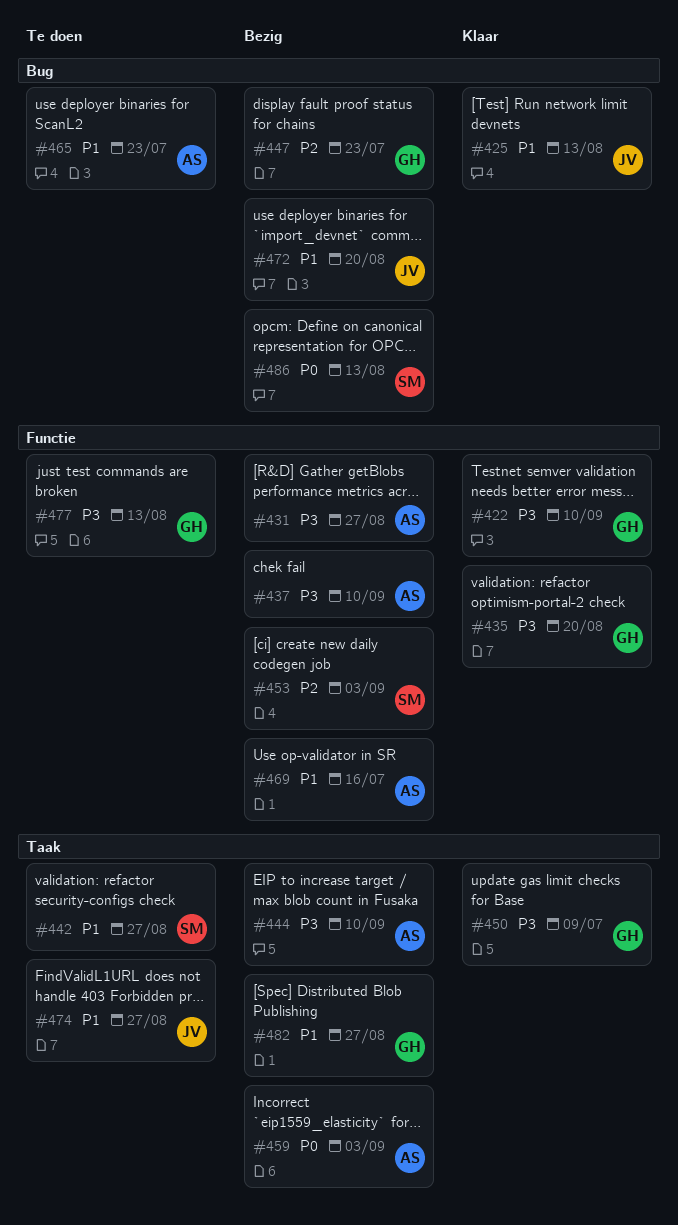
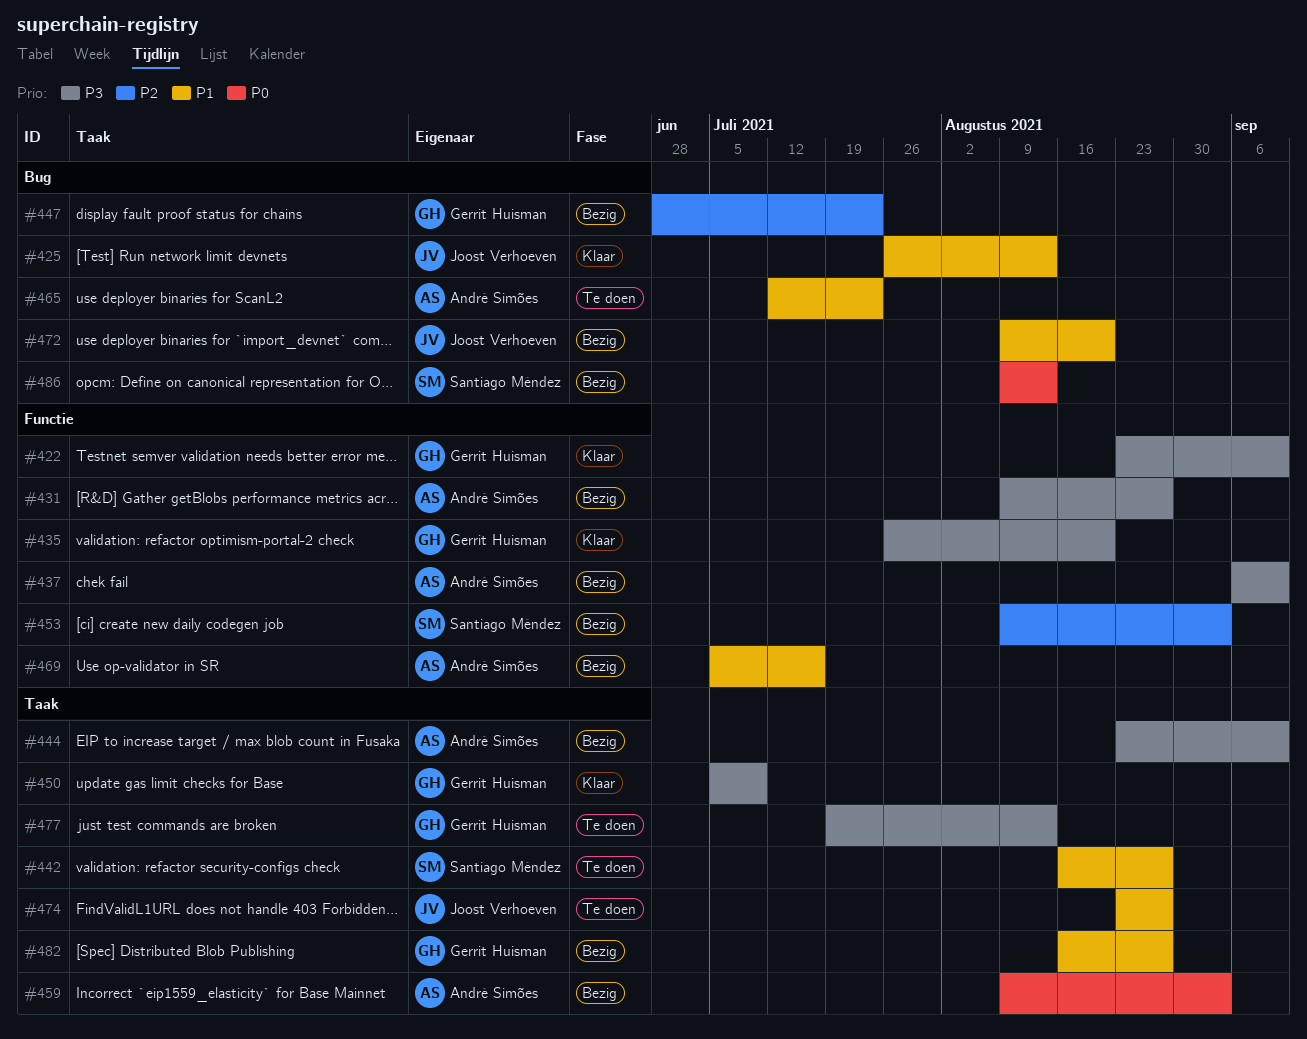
#477, label: Functie -> Taak

